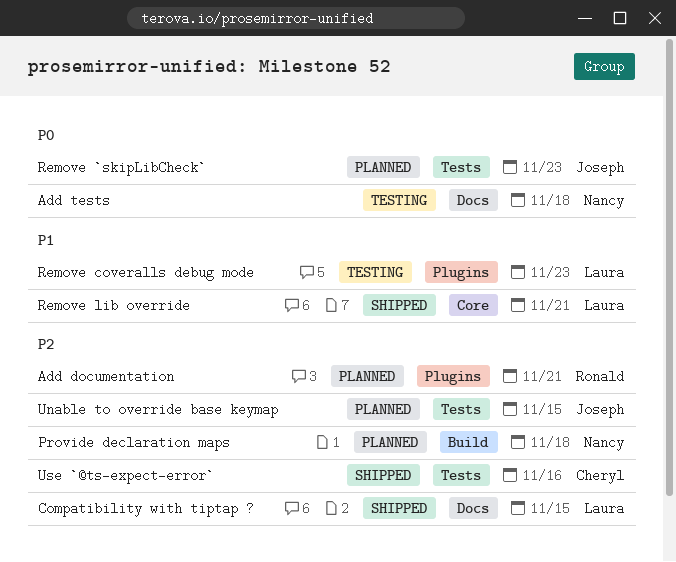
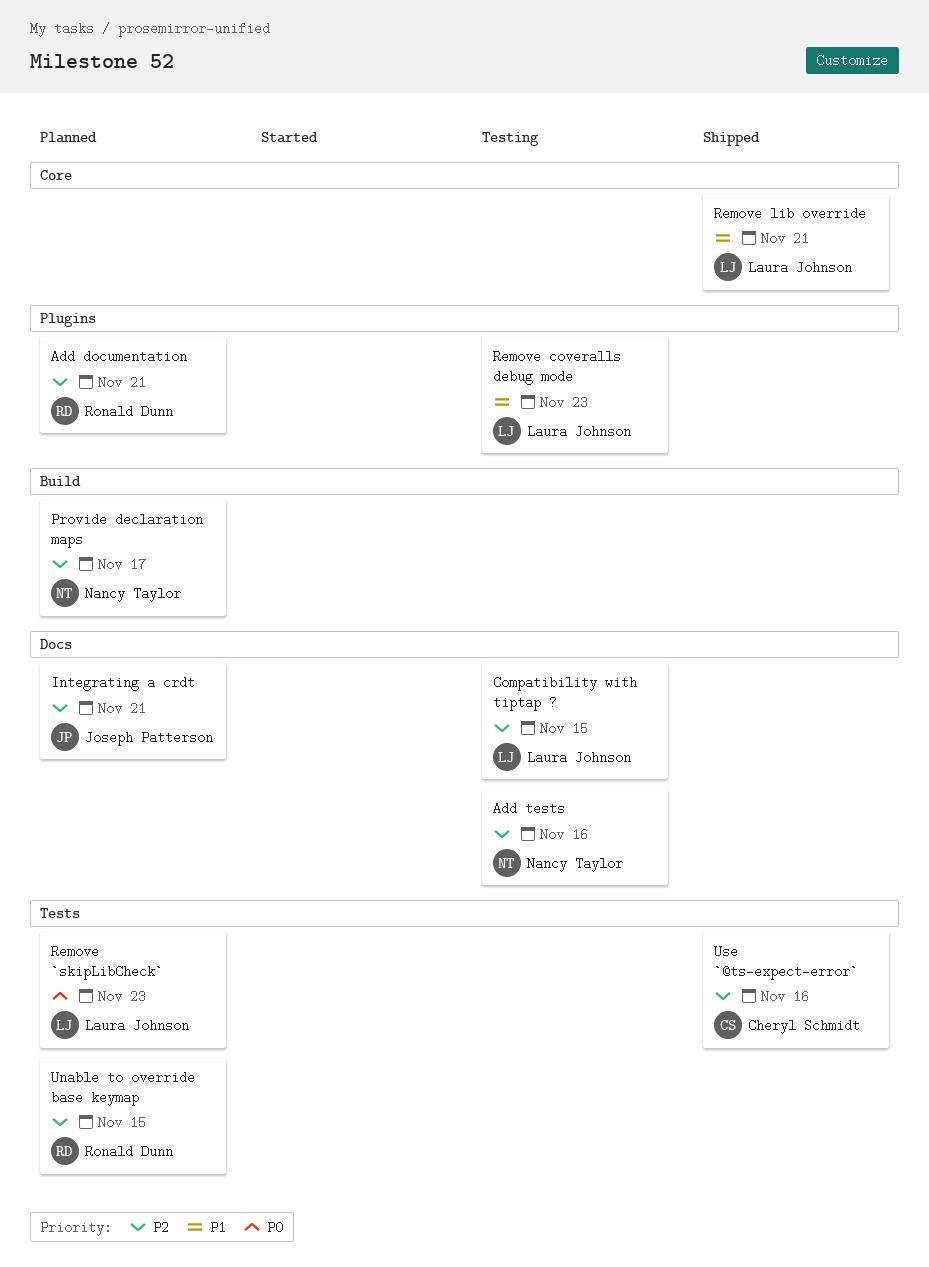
Add tests, priority: P0 -> P2
Add tests, due: Nov 18 -> Nov 16
Compatibility with tiptap ?, status: Shipped -> Testing
Integrating a crdt: none -> present
Provide declaration maps, due: Nov 18 -> Nov 17
Remove `skipLibCheck`, owner: Joseph Patterson -> Laura Johnson
Unable to override base keymap, owner: Joseph Patterson -> Ronald Dunn

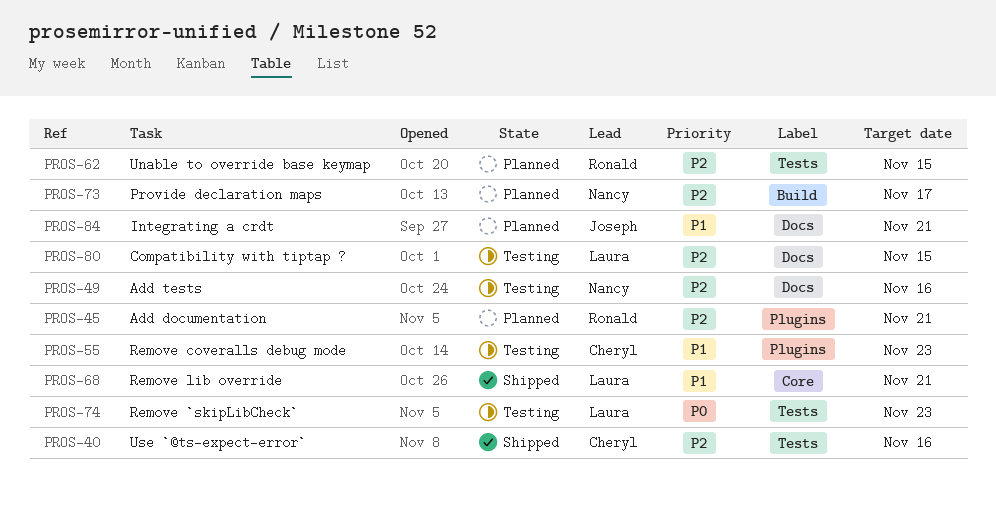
Integrating a crdt, priority: P2 -> P1
Remove `skipLibCheck`, status: Planned -> Testing
Remove coveralls debug mode, owner: Laura Johnson -> Cheryl Schmidt

